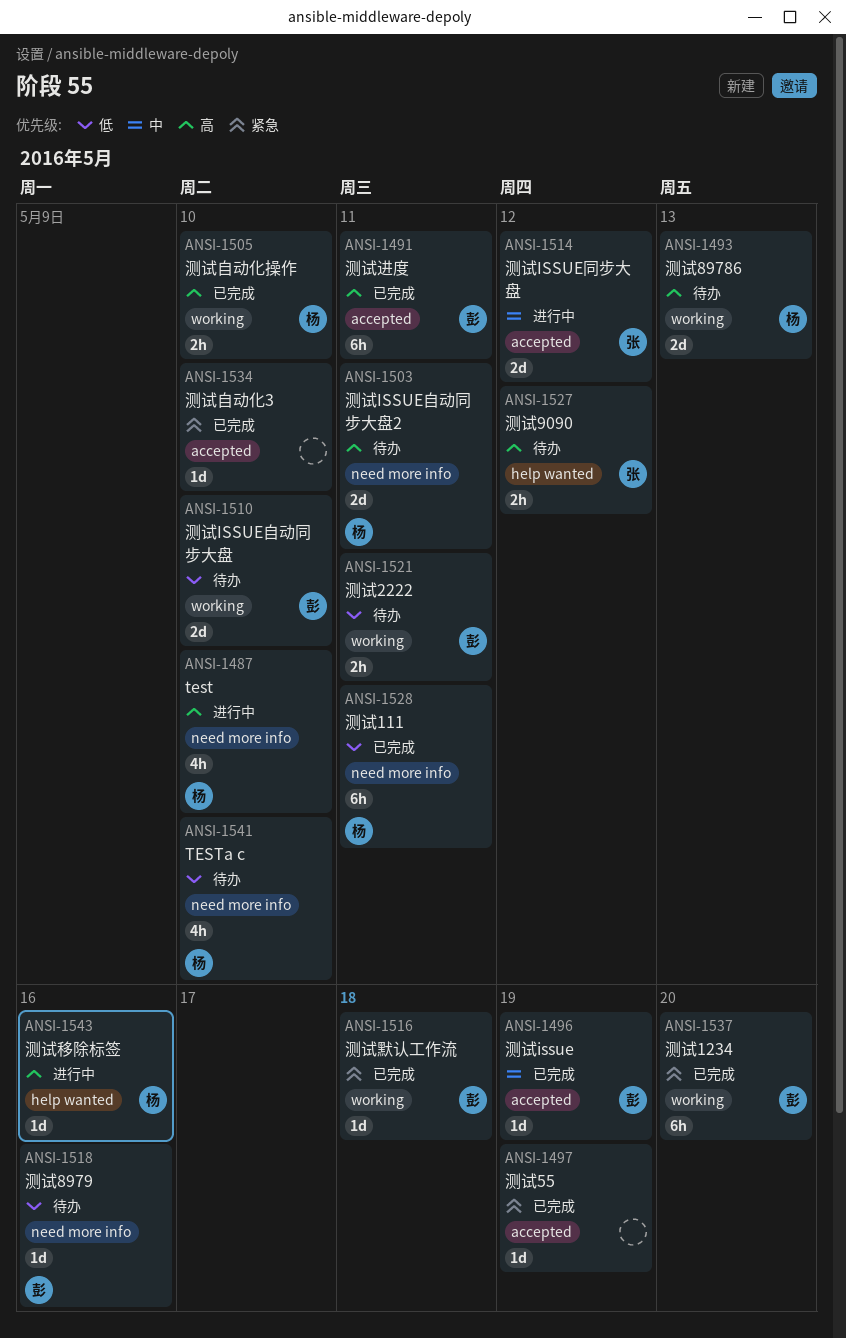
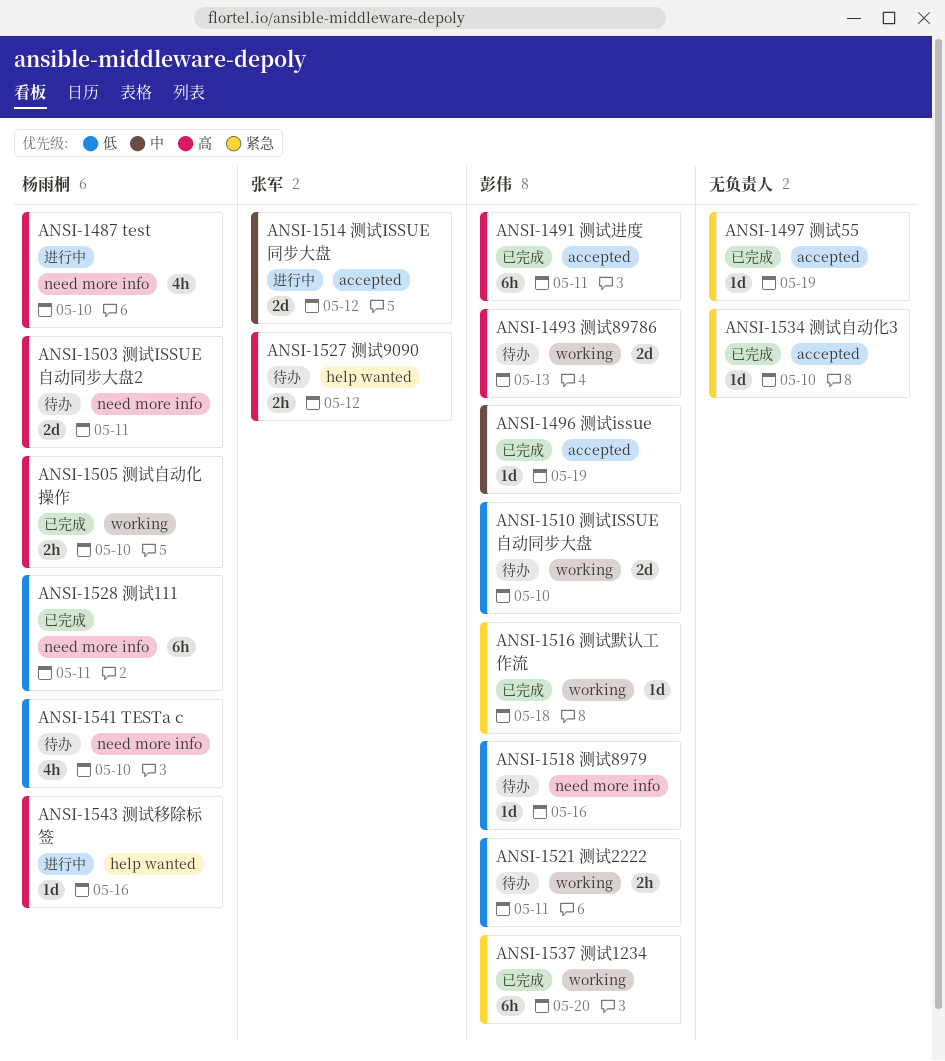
ANSI-1493, owner: 杨雨桐 -> 彭伟

